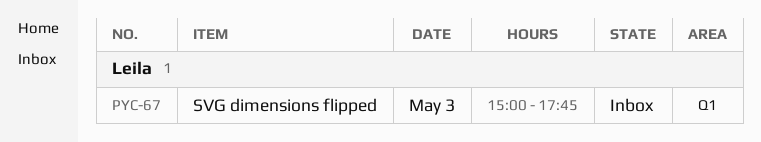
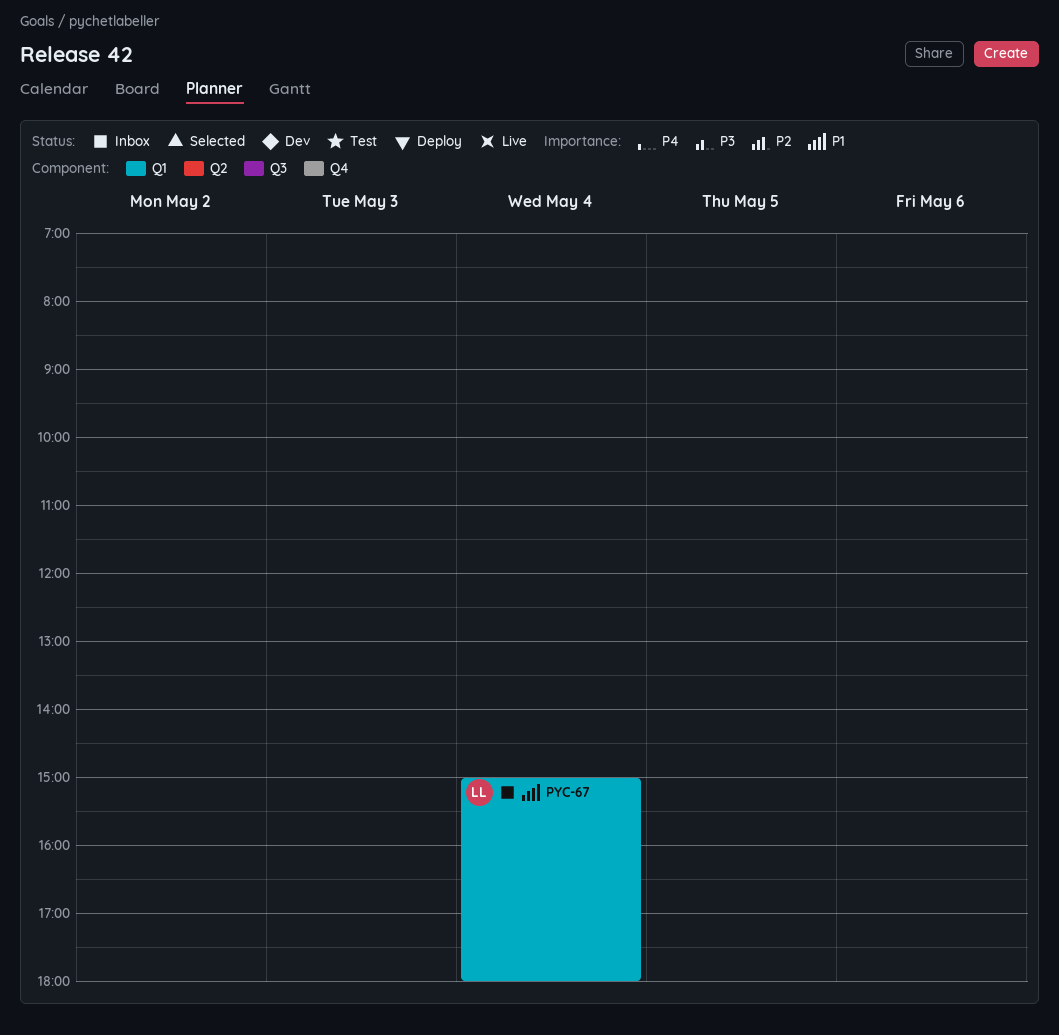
PYC-67, day: May 3 -> May 4
PYC-67, ends: 17:45 -> 18:00

